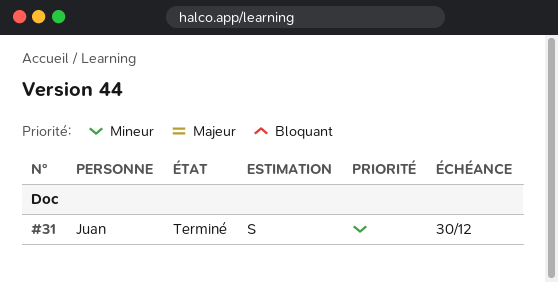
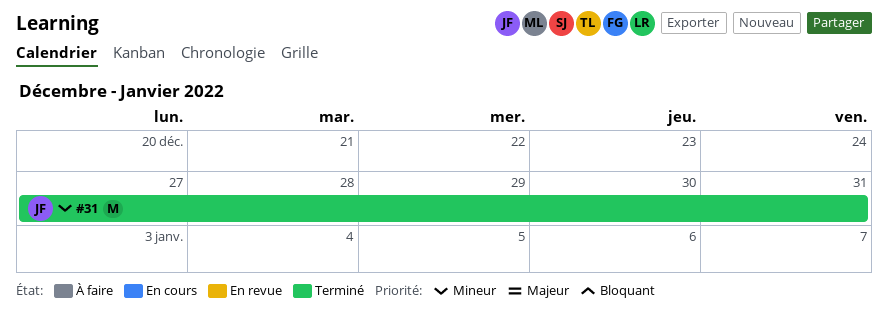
#31, estimate: S -> M
#31, due: Dec 30 -> Dec 31

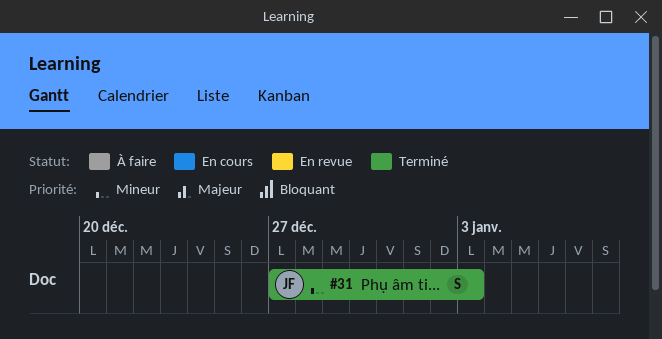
#31, estimate: M -> S
#31, due: Dec 31 -> Jan 3

